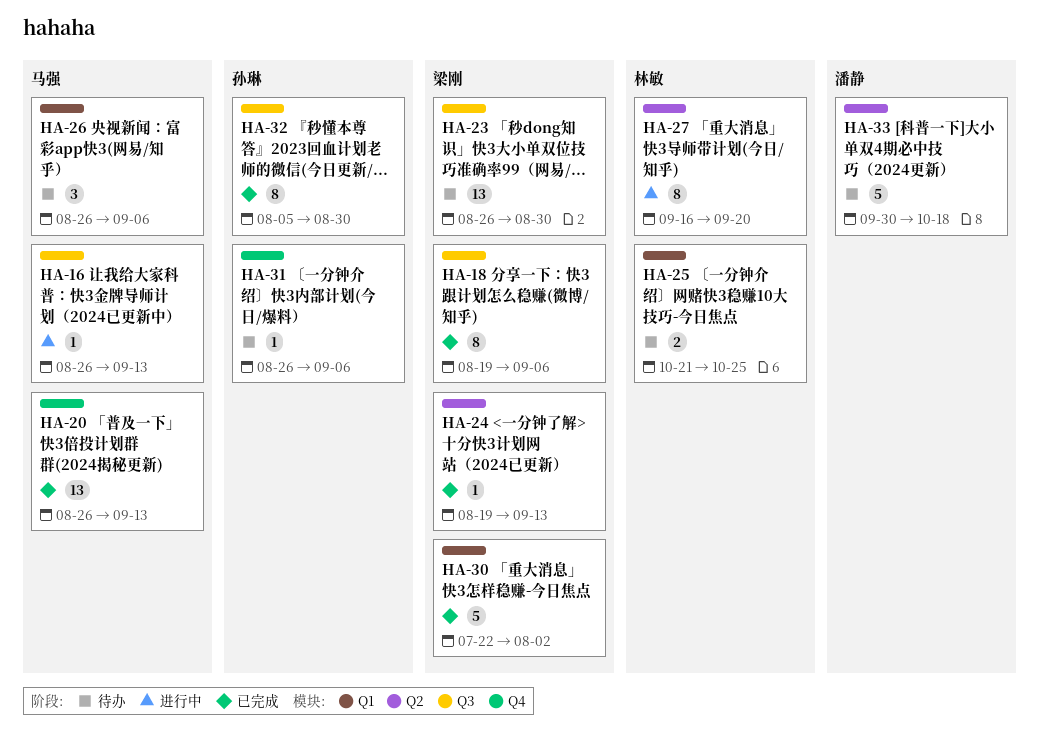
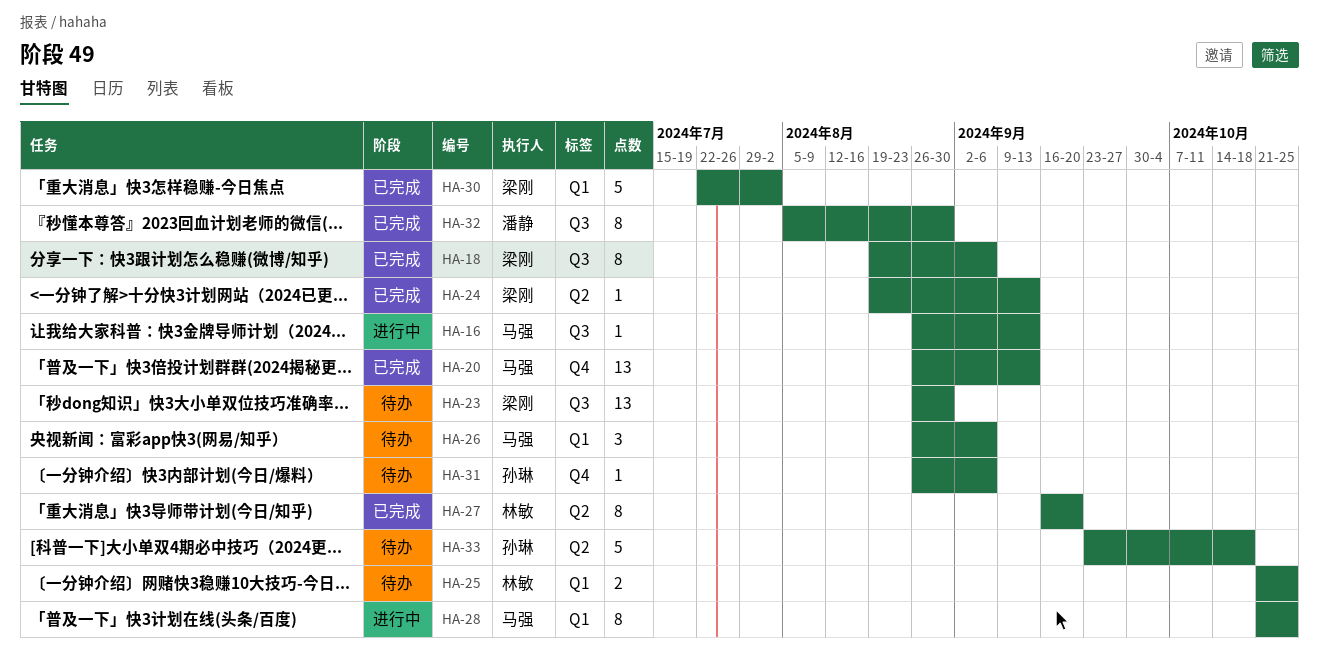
HA-27, status: 进行中 -> 已完成
HA-28: none -> present
HA-32, owner: 孙琳 -> 潘静
HA-33, owner: 潘静 -> 孙琳
HA-33, start: Sep 30 -> Sep 23

